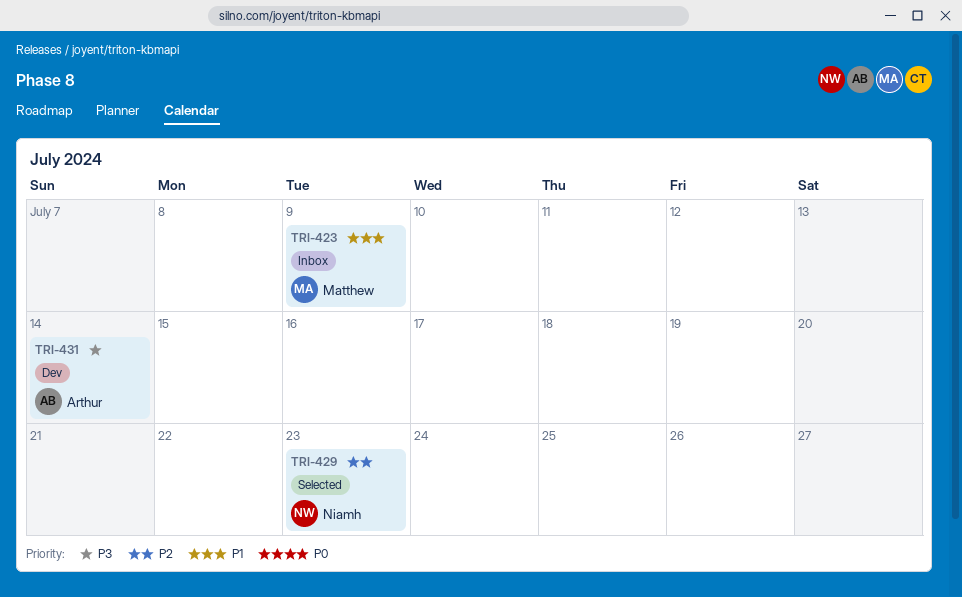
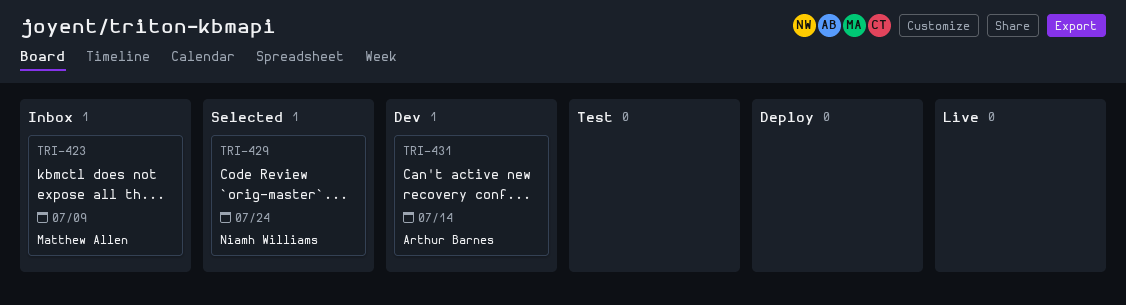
TRI-429, due: Jul 23 -> Jul 24

